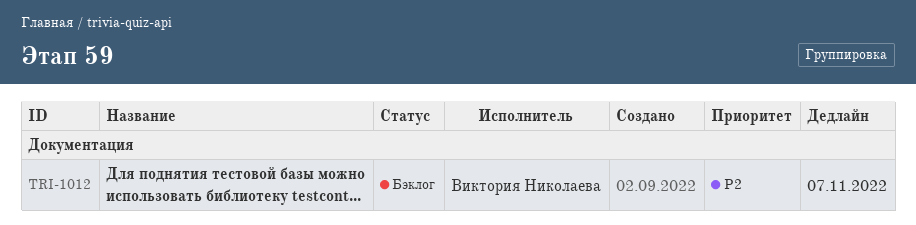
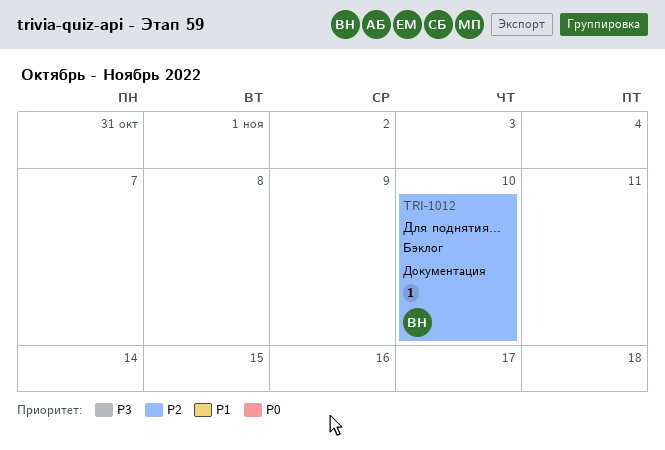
TRI-1012, due: Nov 7 -> Nov 10

